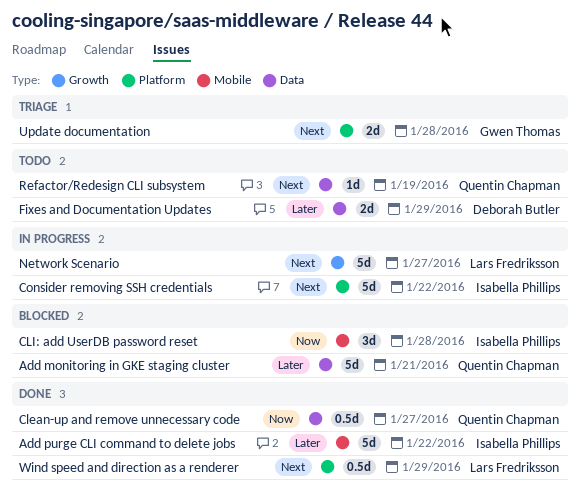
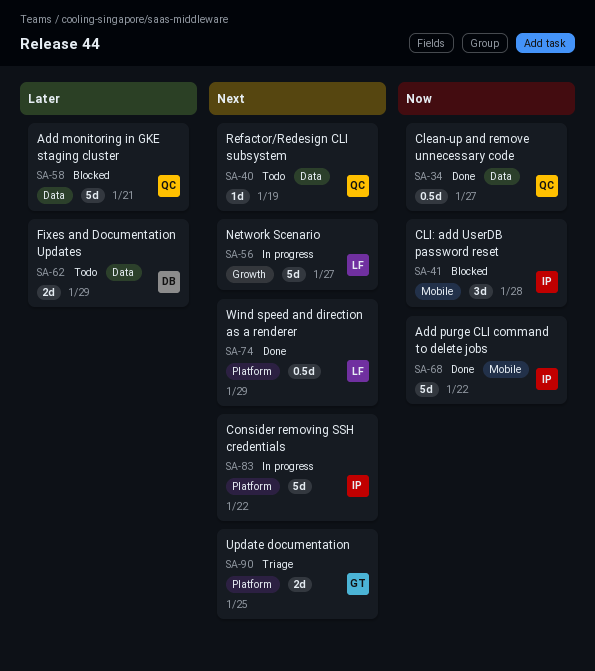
Add purge CLI command to delete jobs, priority: Later -> Now
Update documentation, due: Jan 28 -> Jan 25

